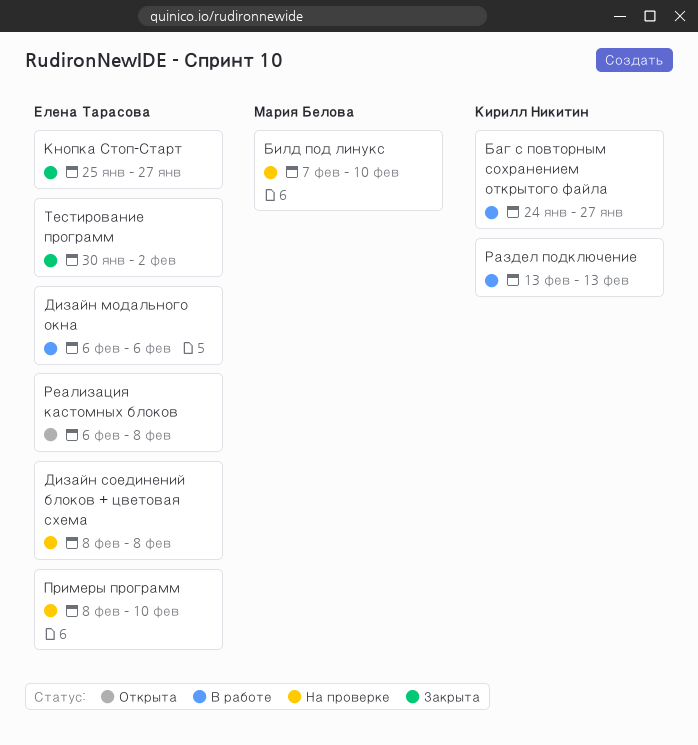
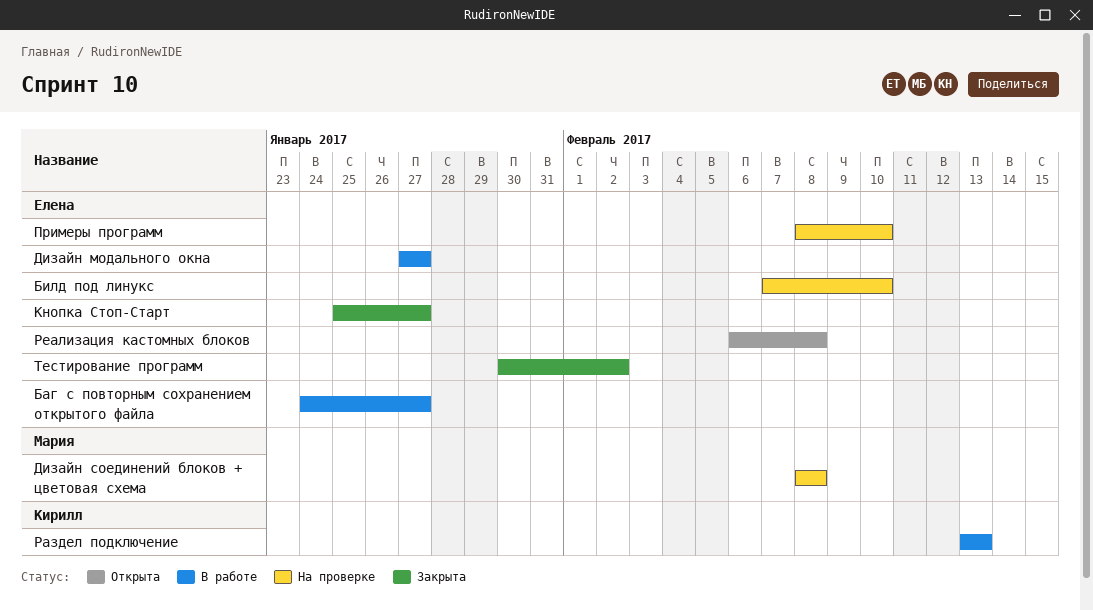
Баг с повторным сохранением открытого файла, owner: Кирилл Никитин -> Елена Тарасова
Билд под линукс, owner: Мария Белова -> Елена Тарасова
Дизайн модального окна, start: Feb 6 -> Jan 27
Дизайн модального окна, due: Feb 6 -> Jan 27
Дизайн соединений блоков + цветовая схема, owner: Елена Тарасова -> Мария Белова

